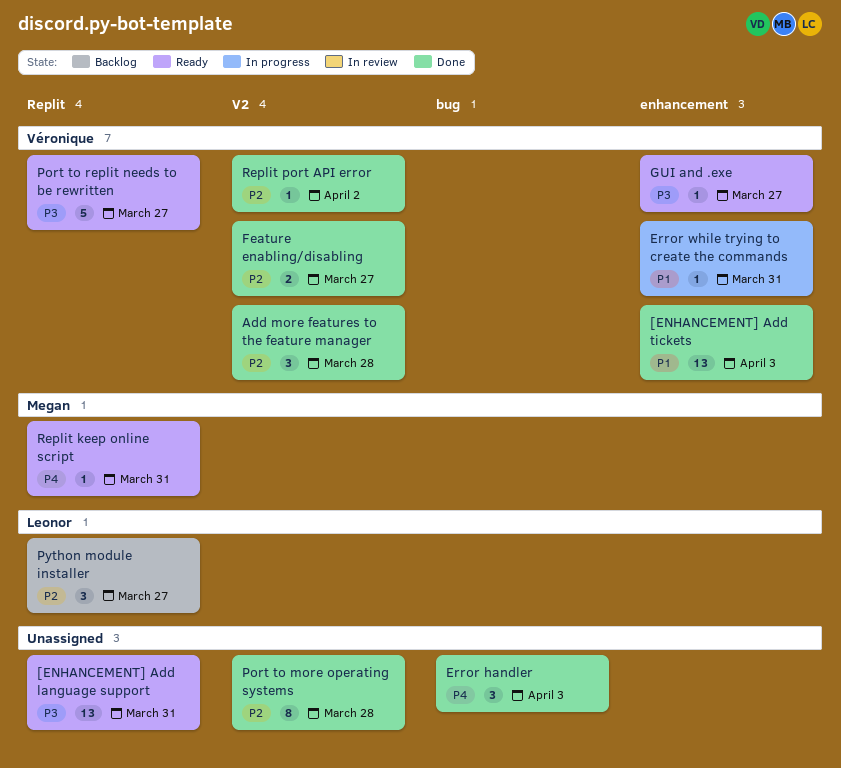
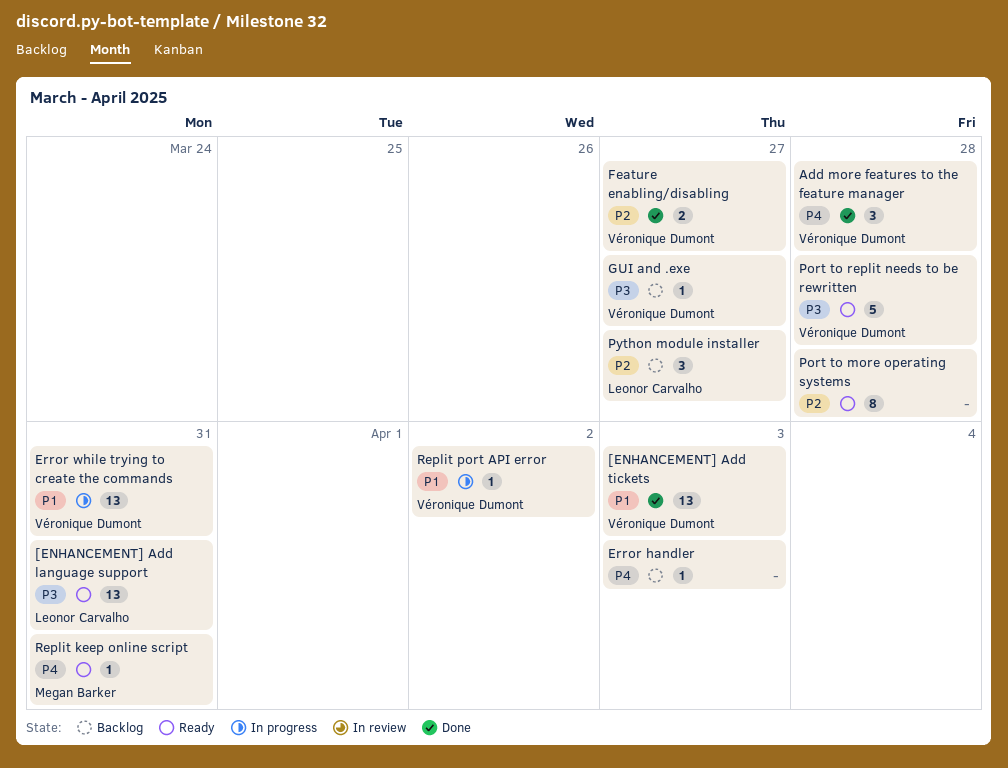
[ENHANCEMENT] Add language support, owner: none -> Leonor Carvalho
Add more features to the feature manager, priority: P2 -> P4
Error handler, status: Done -> Backlog
Error handler, estimate: 3 -> 1
Error while trying to create the commands, estimate: 1 -> 13
GUI and .exe, status: Ready -> Backlog
Port to more operating systems, status: Done -> Ready
Port to replit needs to be rewritten, due: Mar 27 -> Mar 28
Replit port API error, status: Done -> In progress
Replit port API error, priority: P2 -> P1

